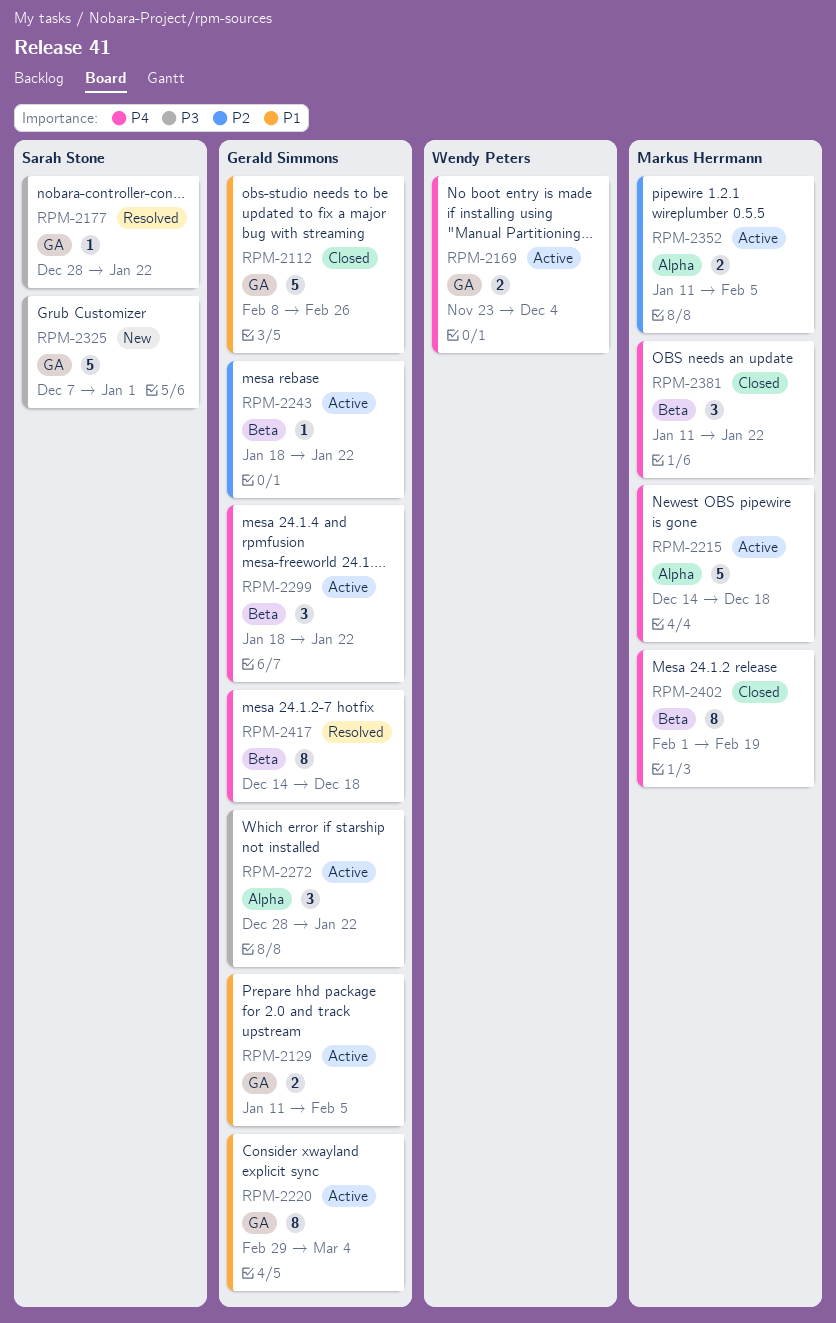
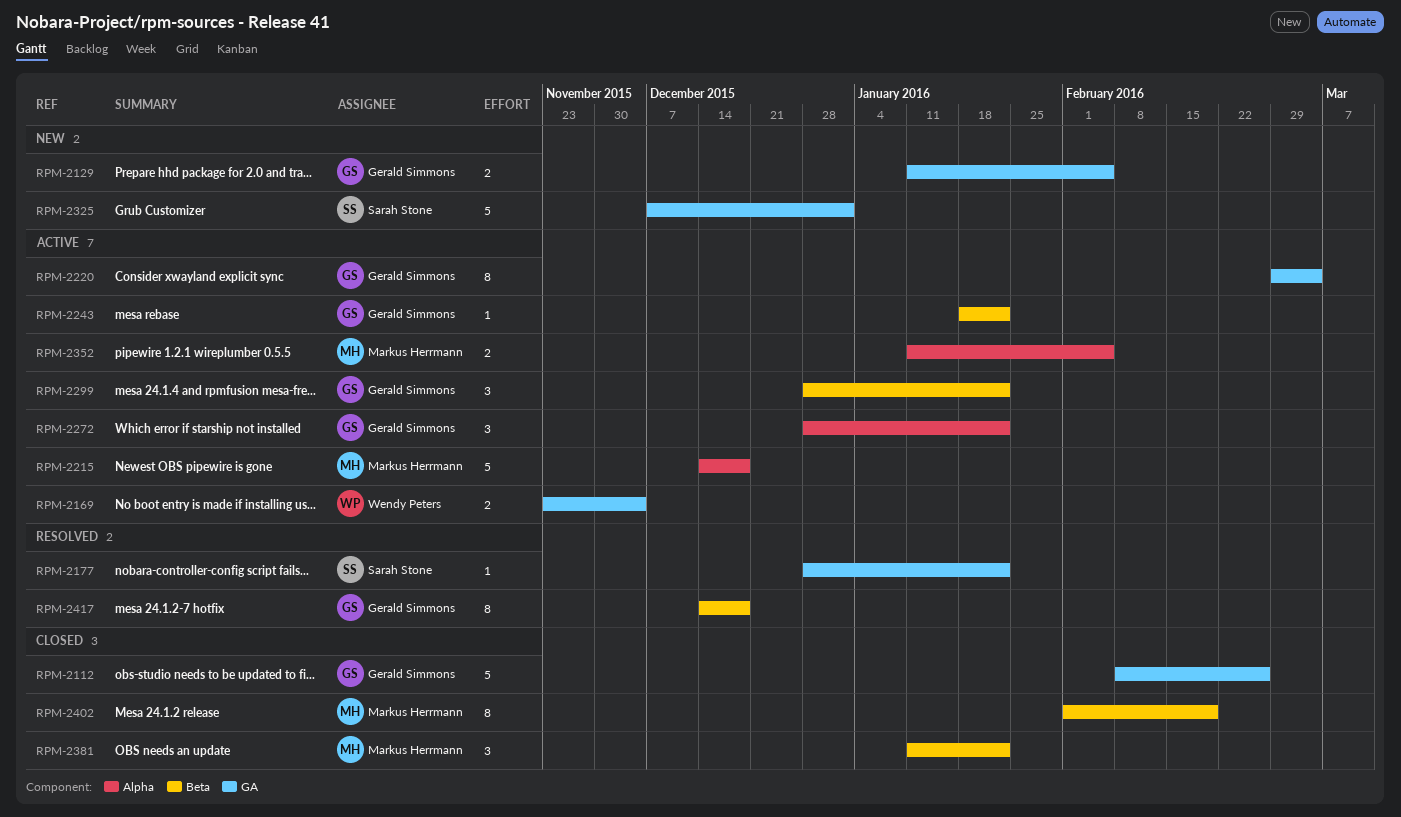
RPM-2129, status: Active -> New
RPM-2299, start: Jan 18 -> Dec 28

